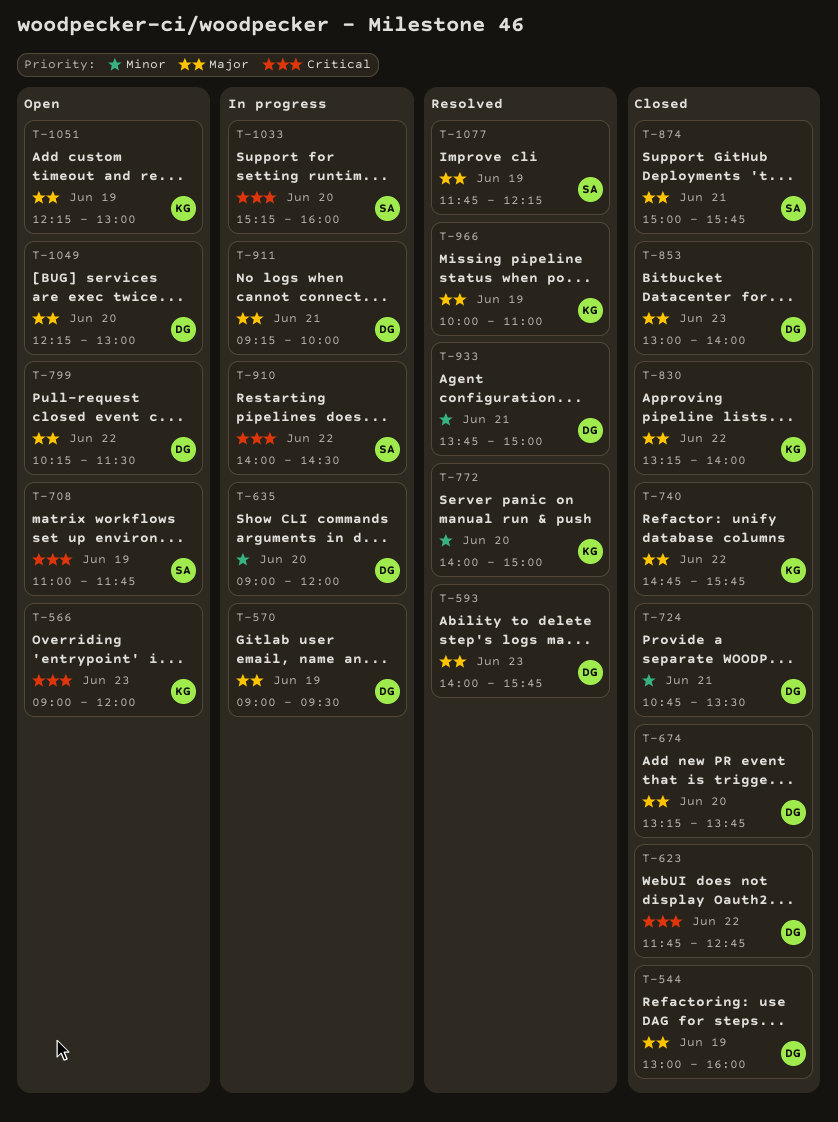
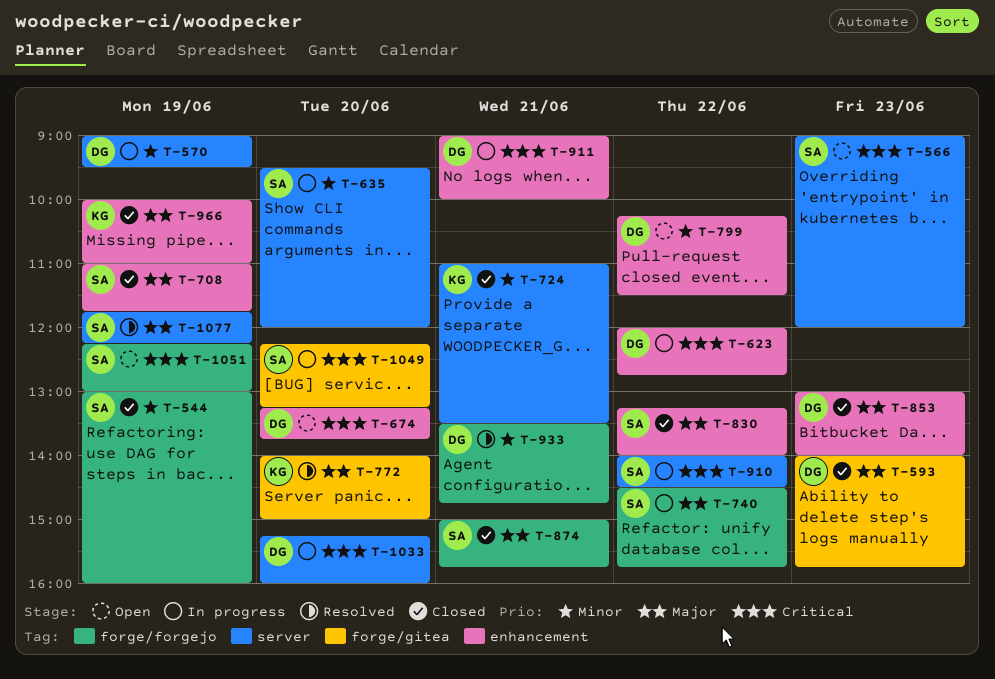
T-544, owner: DG -> SA
T-544, priority: Major -> Minor
T-566, owner: KG -> SA
T-570, priority: Major -> Minor
T-593, status: Resolved -> Closed
T-623, status: Closed -> In progress
T-623, begins: 11:45 -> 12:00
T-635, owner: DG -> SA
T-635, begins: 09:00 -> 09:30
T-674, status: Closed -> Open
T-674, priority: Major -> Critical
T-708, status: Open -> Closed
T-708, priority: Critical -> Major
T-724, owner: DG -> KG
T-724, begins: 10:45 -> 11:00
T-740, status: Closed -> In progress
T-740, owner: KG -> SA
T-740, begins: 14:45 -> 14:30
T-772, priority: Minor -> Major
T-799, priority: Major -> Minor
T-830, owner: KG -> SA
T-911, priority: Major -> Critical
T-911, begins: 09:15 -> 09:00
T-933, begins: 13:45 -> 13:30
T-933, ends: 15:00 -> 14:45
T-966, status: Resolved -> Closed
T-1033, owner: SA -> DG
T-1049, status: Open -> In progress
T-1049, owner: DG -> SA
T-1049, priority: Major -> Critical
T-1049, ends: 13:00 -> 13:15
T-1051, owner: KG -> SA
T-1051, priority: Major -> Critical

